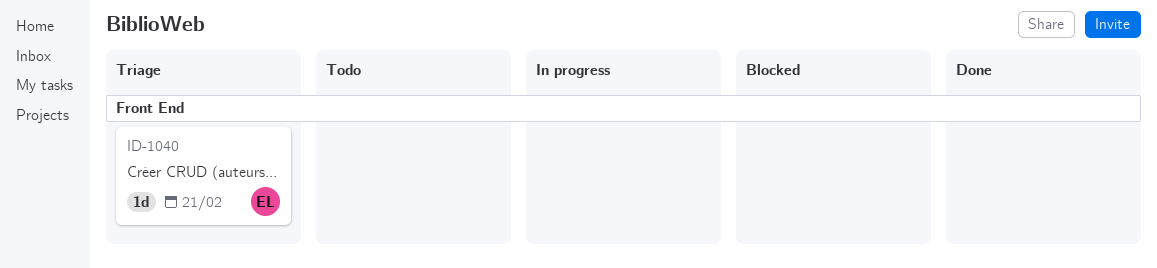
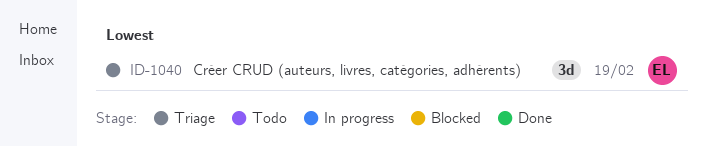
ID-1040, estimate: 1d -> 3d
ID-1040, due: Feb 21 -> Feb 19

